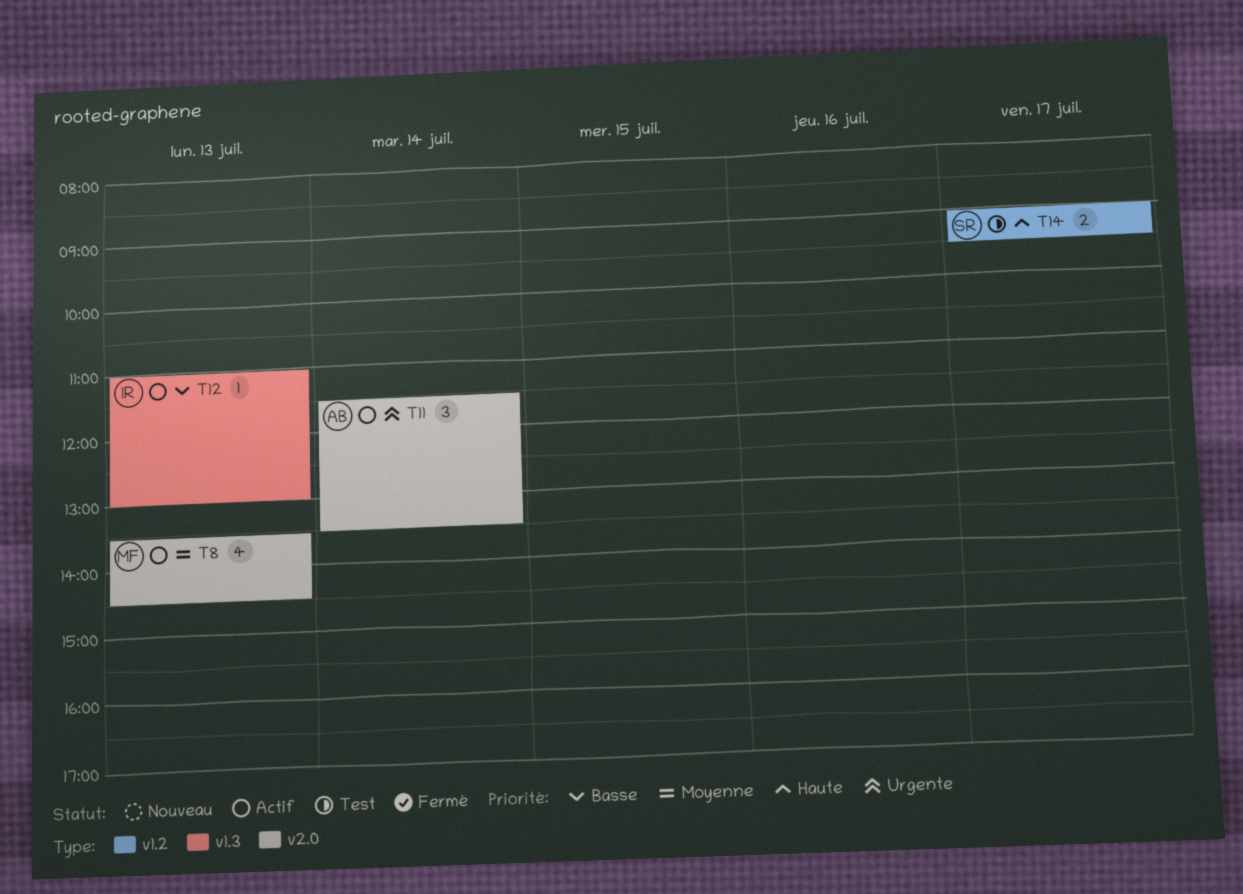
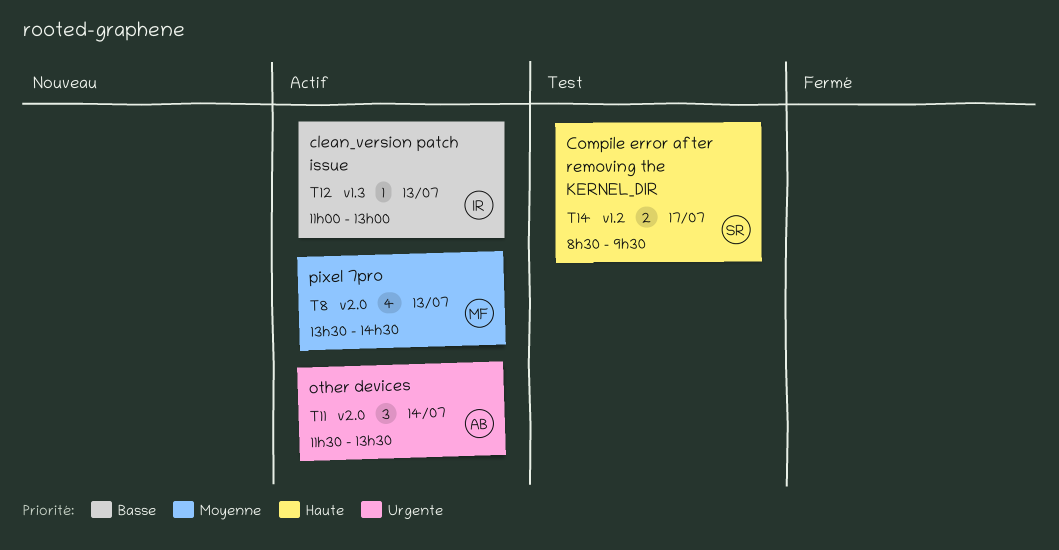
T14, begins: 09:00 -> 08:30

